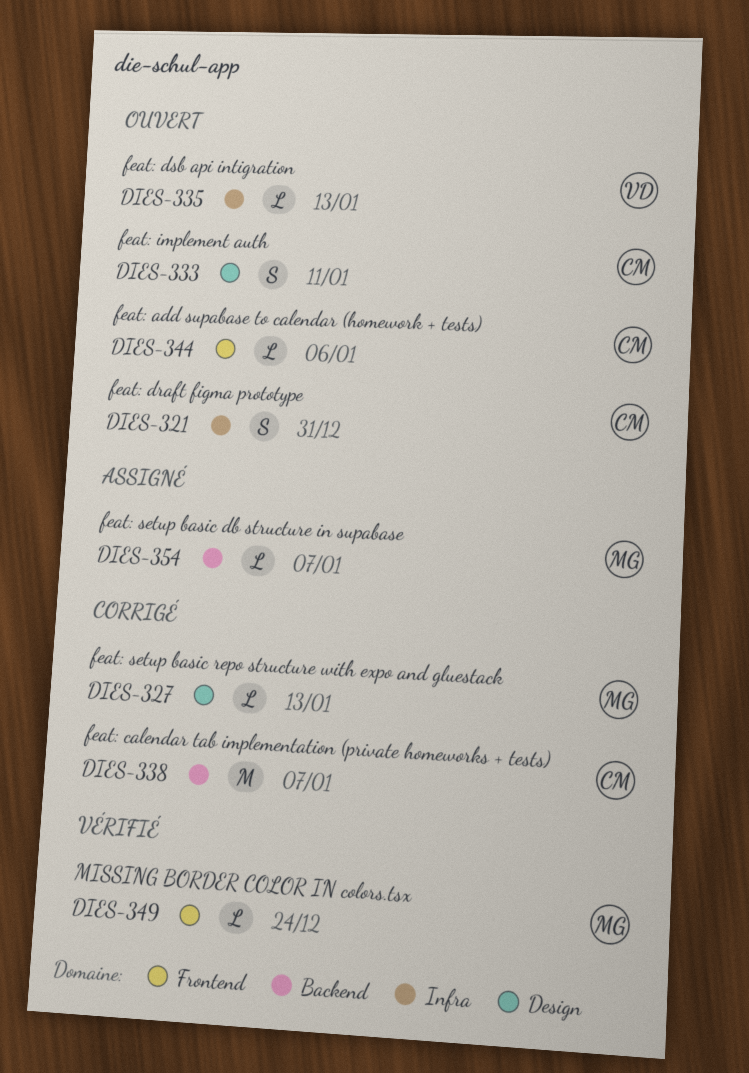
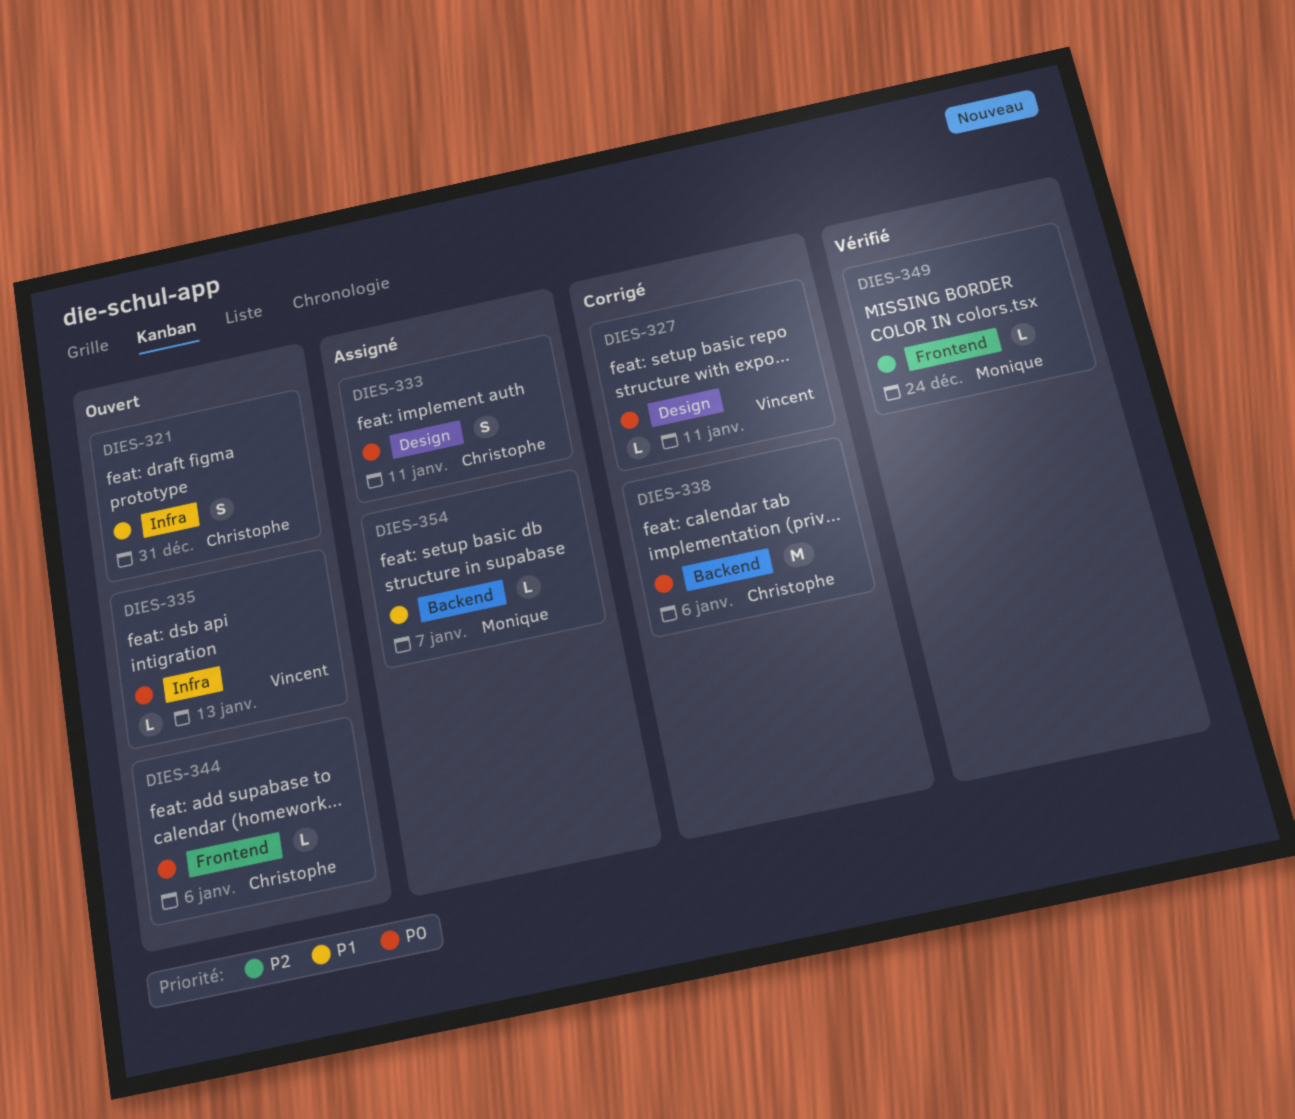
DIES-327, owner: Monique -> Vincent
DIES-327, due: Jan 13 -> Jan 11
DIES-333, status: Ouvert -> Assigné
DIES-338, due: Jan 7 -> Jan 6

